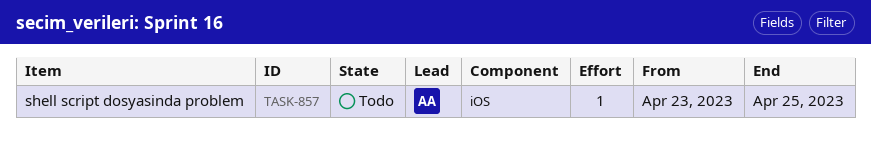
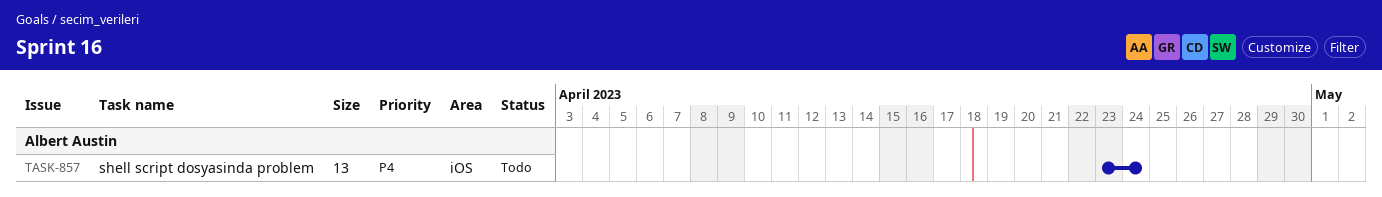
TASK-857, estimate: 1 -> 13
TASK-857, due: Apr 25 -> Apr 24

